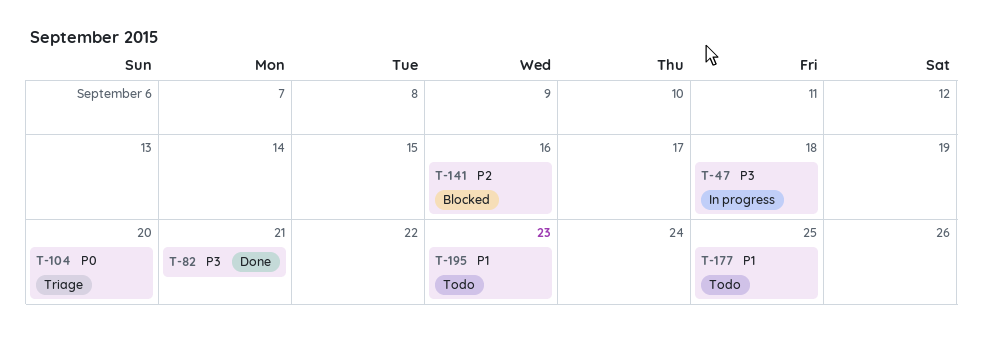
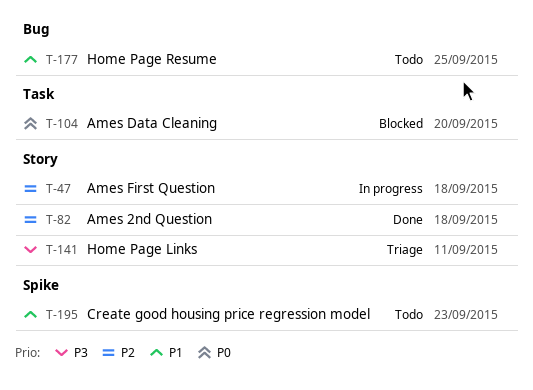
T-47, priority: P3 -> P2
T-82, priority: P3 -> P2
T-82, due: Sep 21 -> Sep 18
T-104, status: Triage -> Blocked
T-141, status: Blocked -> Triage
T-141, priority: P2 -> P3
T-141, due: Sep 16 -> Sep 11

